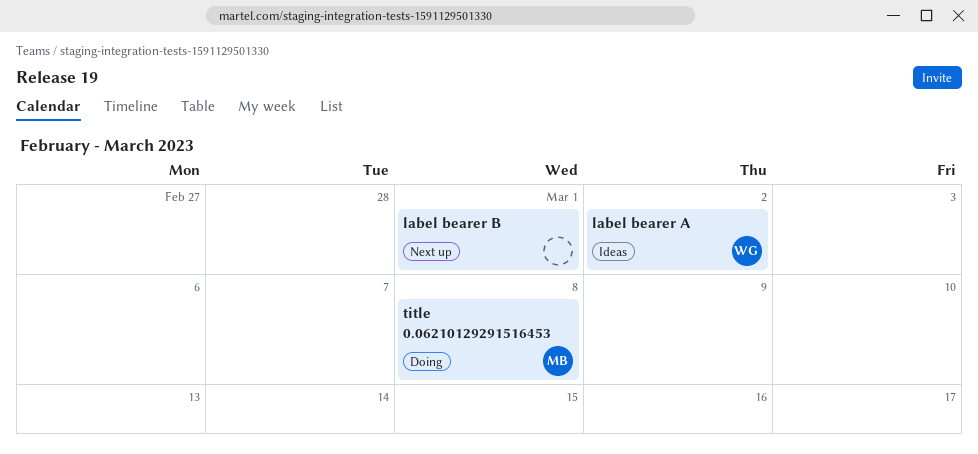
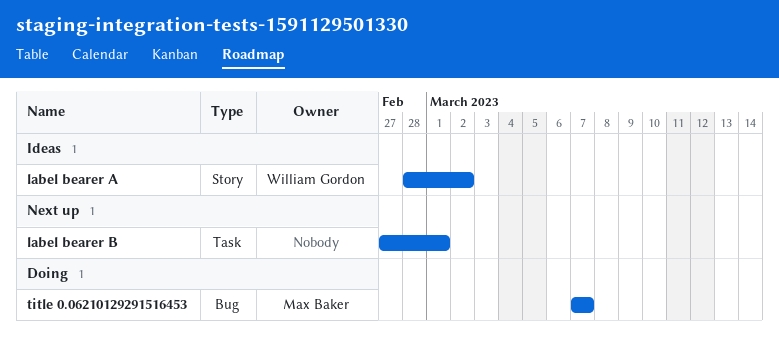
title 0.06210129291516453, due: Mar 8 -> Mar 7

